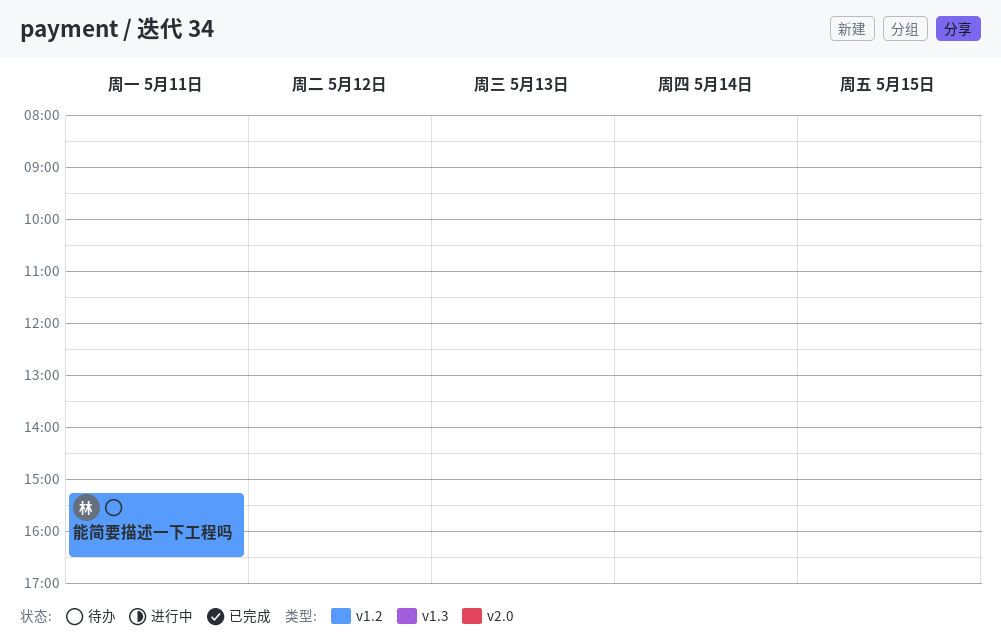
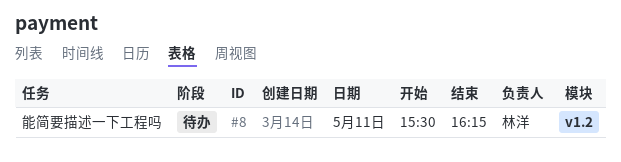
能简要描述一下工程吗, begins: 15:15 -> 15:30
能简要描述一下工程吗, ends: 16:30 -> 16:15

